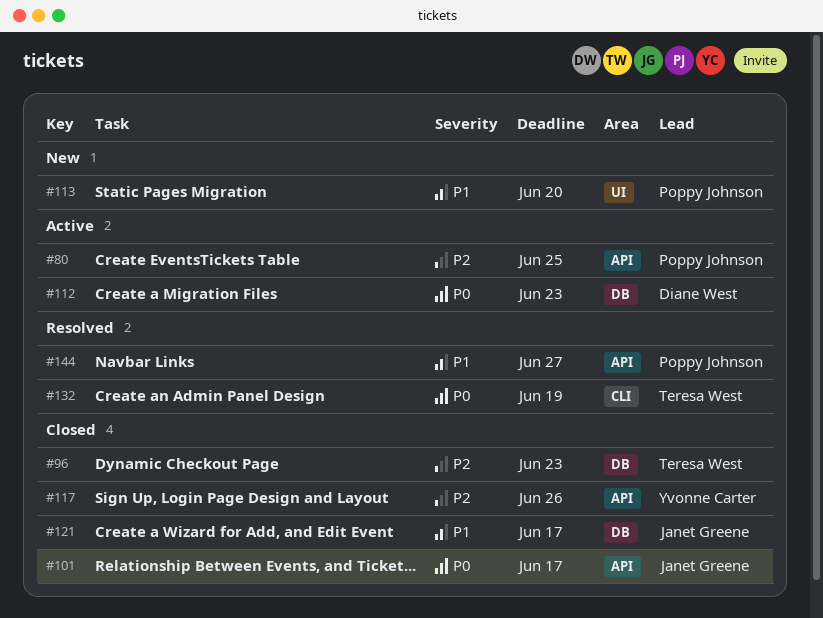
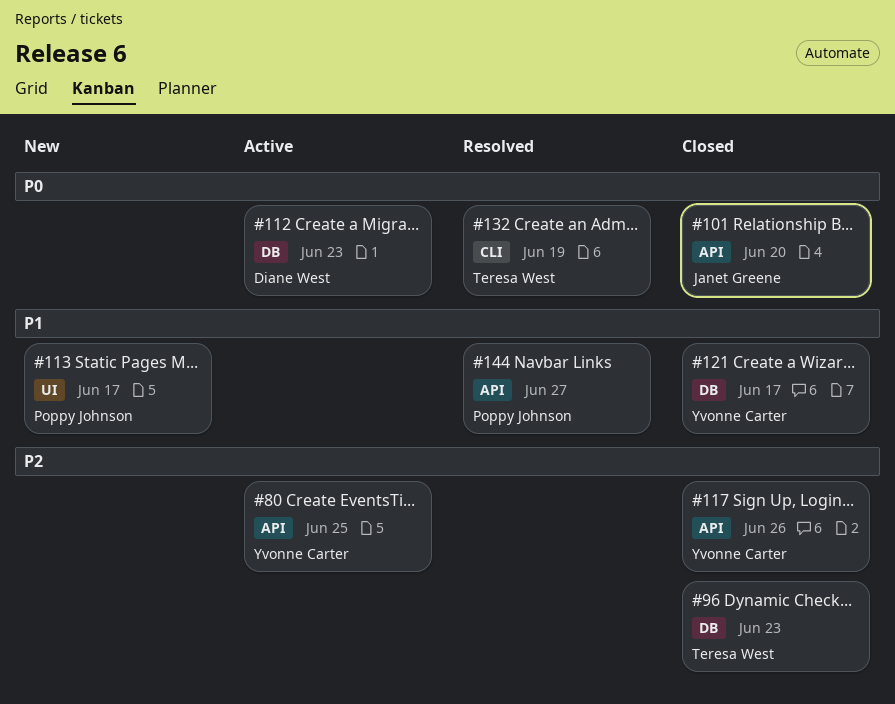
#80, owner: Poppy Johnson -> Yvonne Carter
#101, due: Jun 17 -> Jun 20
#113, due: Jun 20 -> Jun 17
#121, owner: Janet Greene -> Yvonne Carter

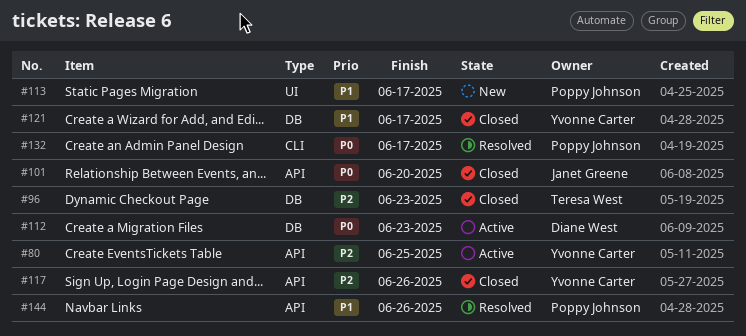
#132, owner: Teresa West -> Poppy Johnson
#132, due: Jun 19 -> Jun 17
#144, due: Jun 27 -> Jun 26

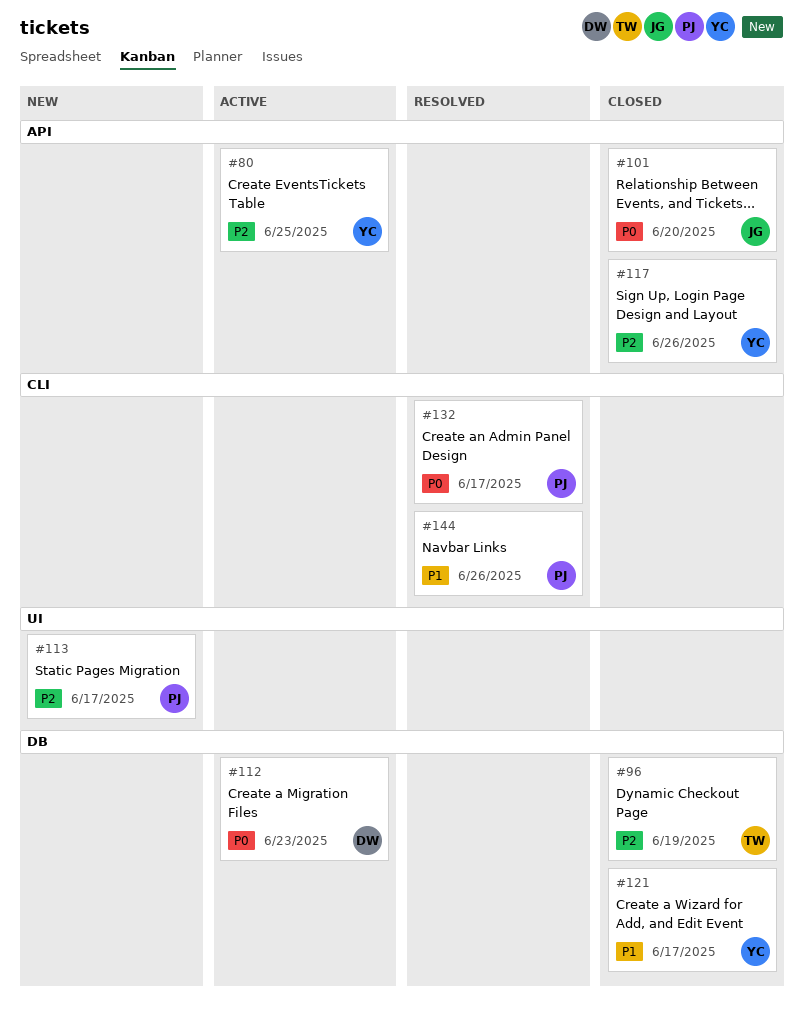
#96, due: Jun 23 -> Jun 19
#113, priority: P1 -> P2
#144, label: API -> CLI

